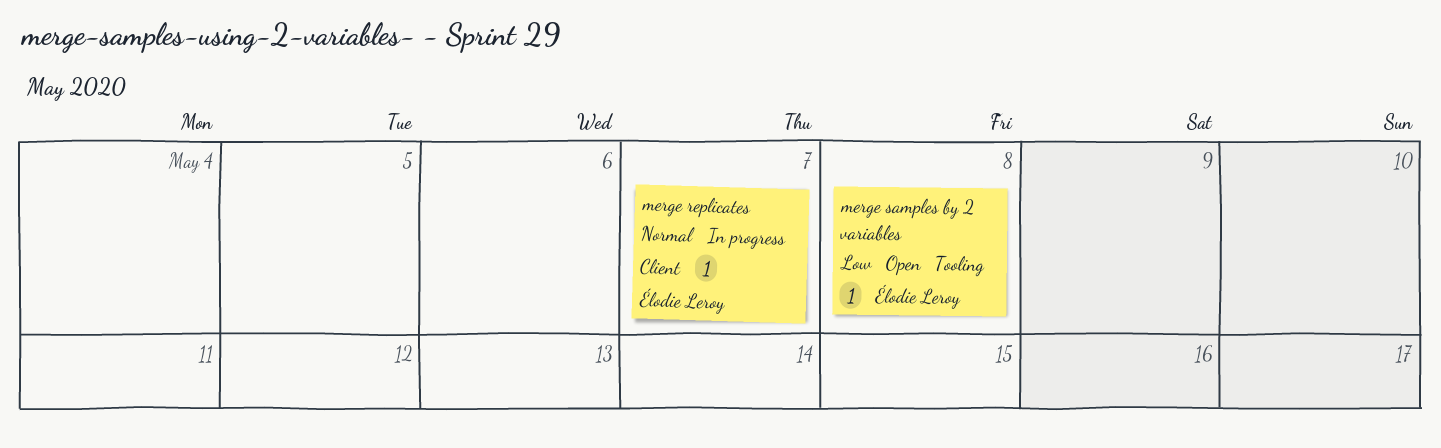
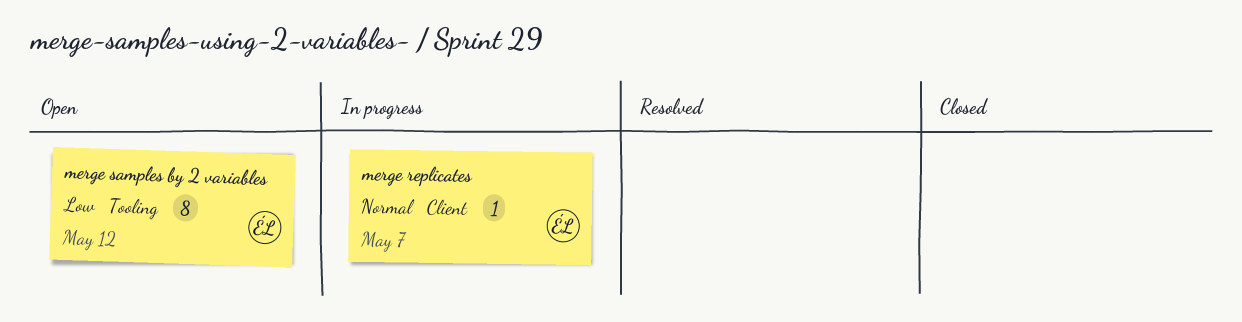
merge samples by 2 variables, estimate: 1 -> 8
merge samples by 2 variables, due: May 8 -> May 12

